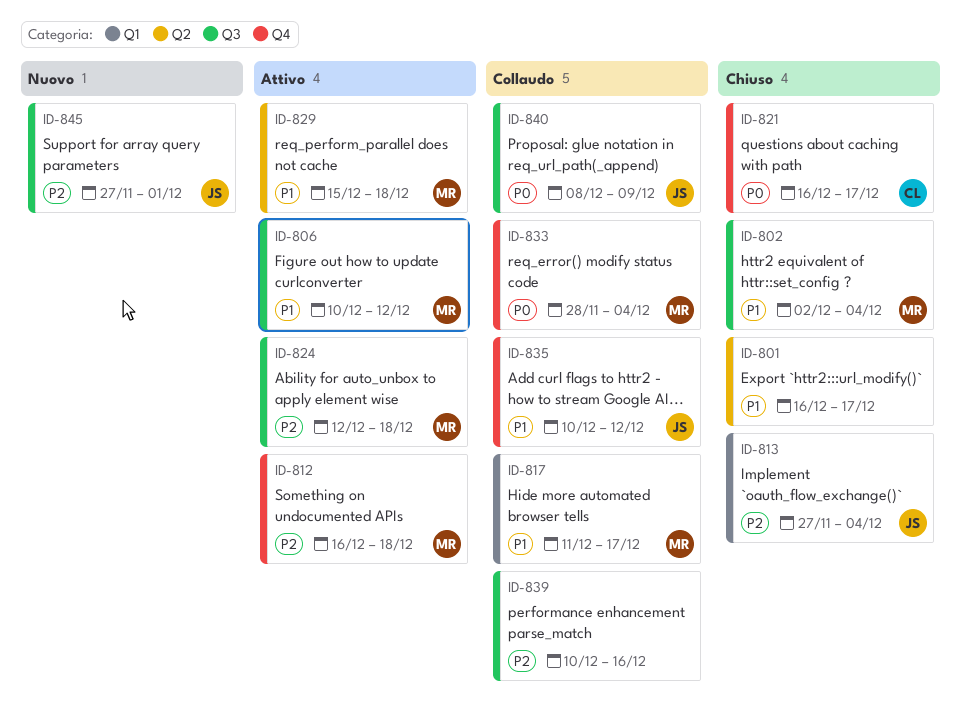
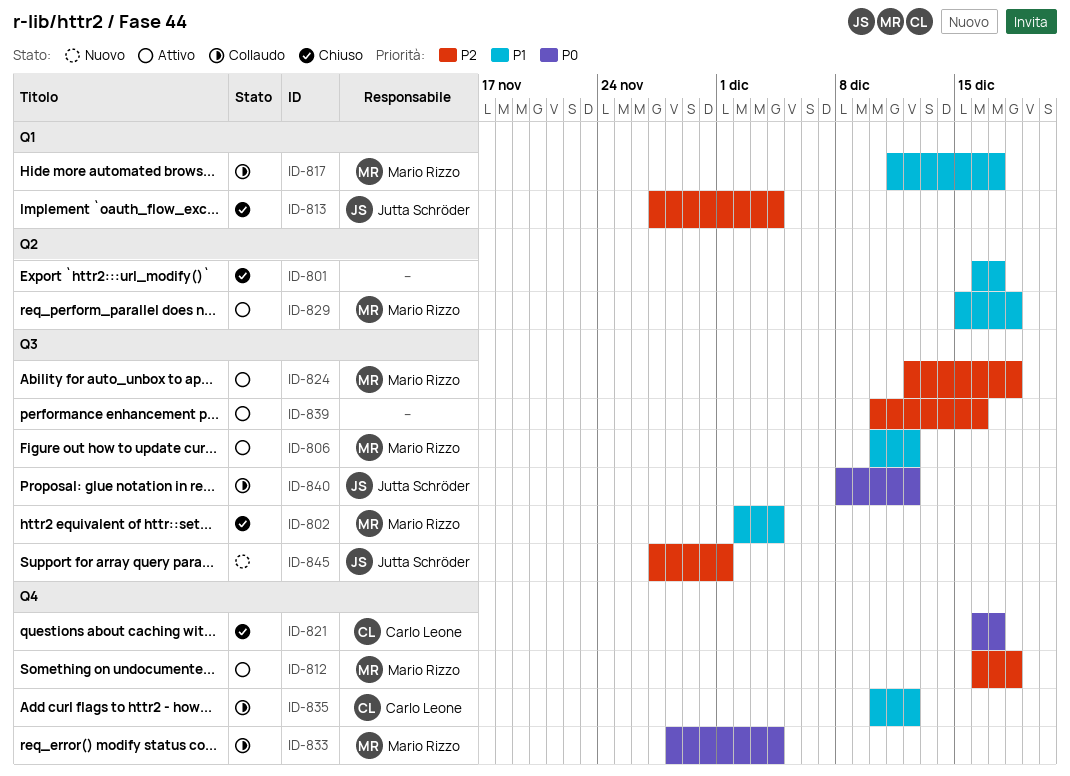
ID-835, owner: Jutta Schröder -> Carlo Leone
ID-839, status: Collaudo -> Attivo
ID-840, due: Dec 9 -> Dec 12

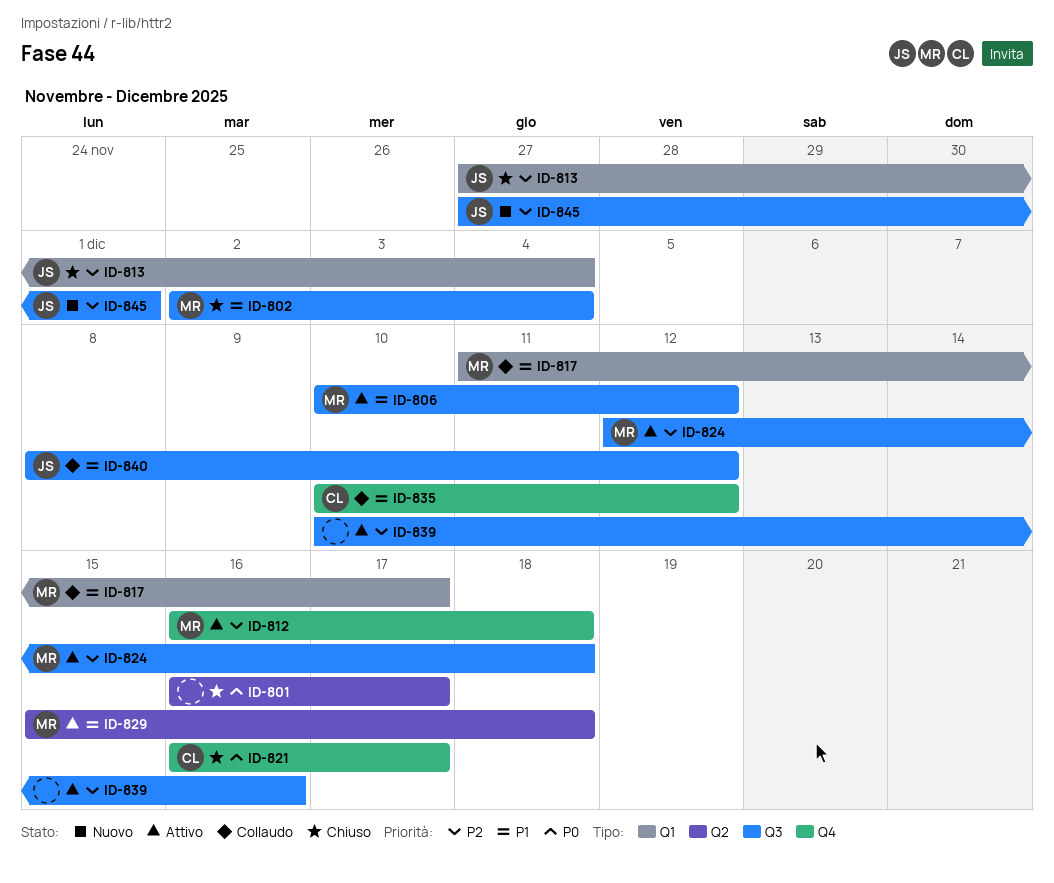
ID-801, priority: P1 -> P0
ID-833: present -> none
ID-840, priority: P0 -> P1

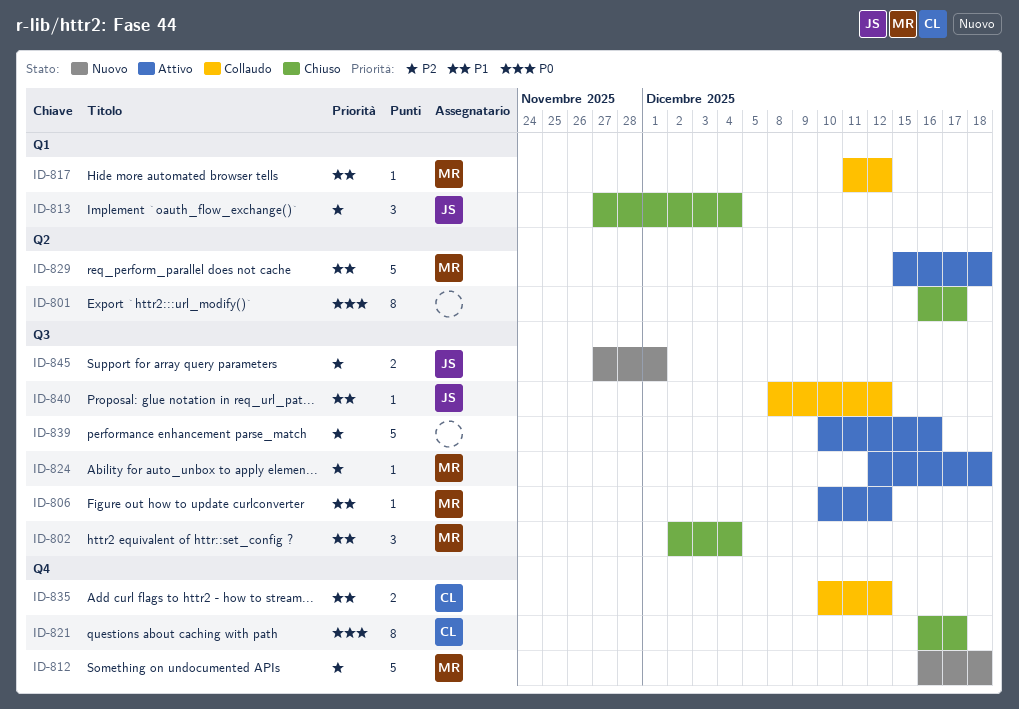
ID-812, status: Attivo -> Nuovo
ID-817, due: Dec 17 -> Dec 12

